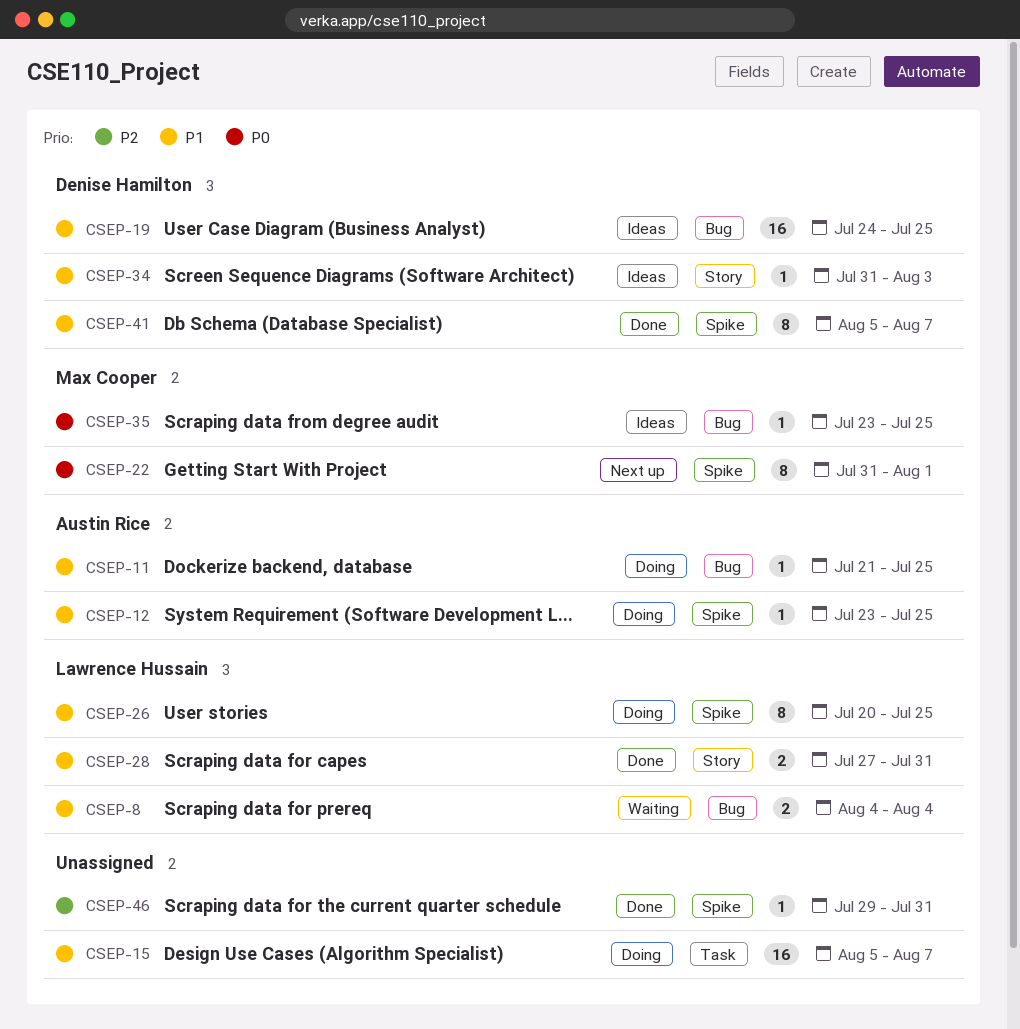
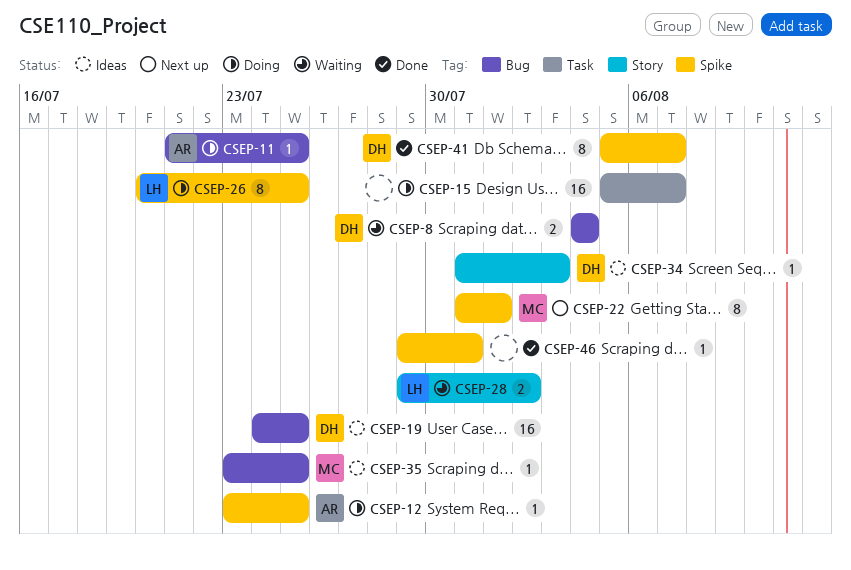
CSEP-8, owner: Lawrence Hussain -> Denise Hamilton
CSEP-28, status: Done -> Waiting
CSEP-28, start: Jul 27 -> Jul 29
CSEP-28, due: Jul 31 -> Aug 2

